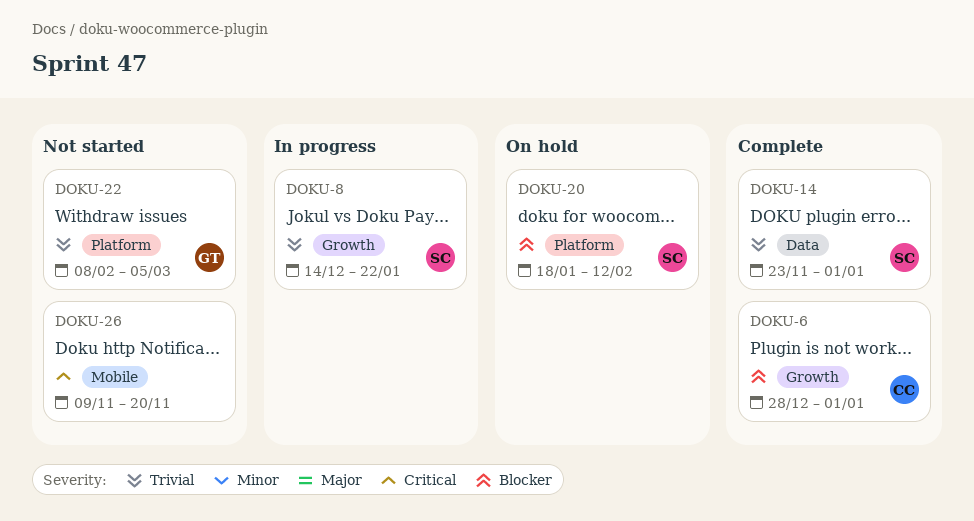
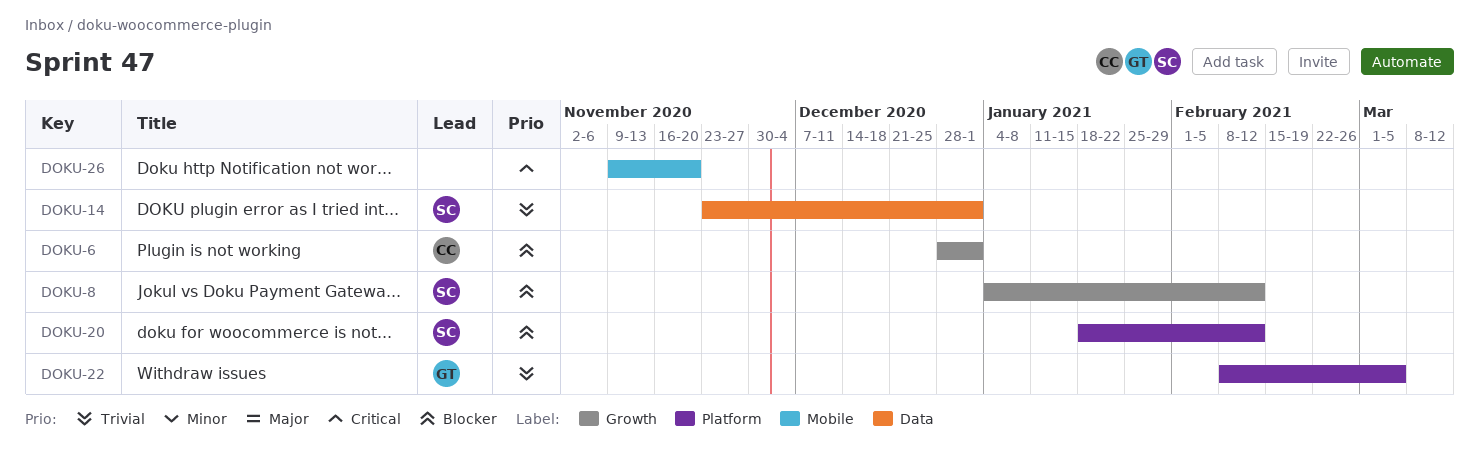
DOKU-8, priority: Trivial -> Blocker
DOKU-8, start: Dec 14 -> Jan 4
DOKU-8, due: Jan 22 -> Feb 12

